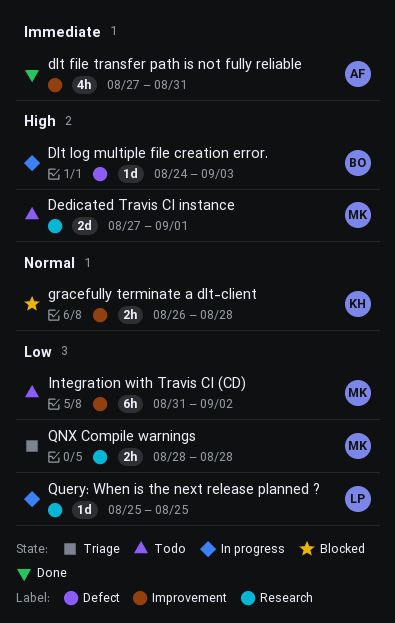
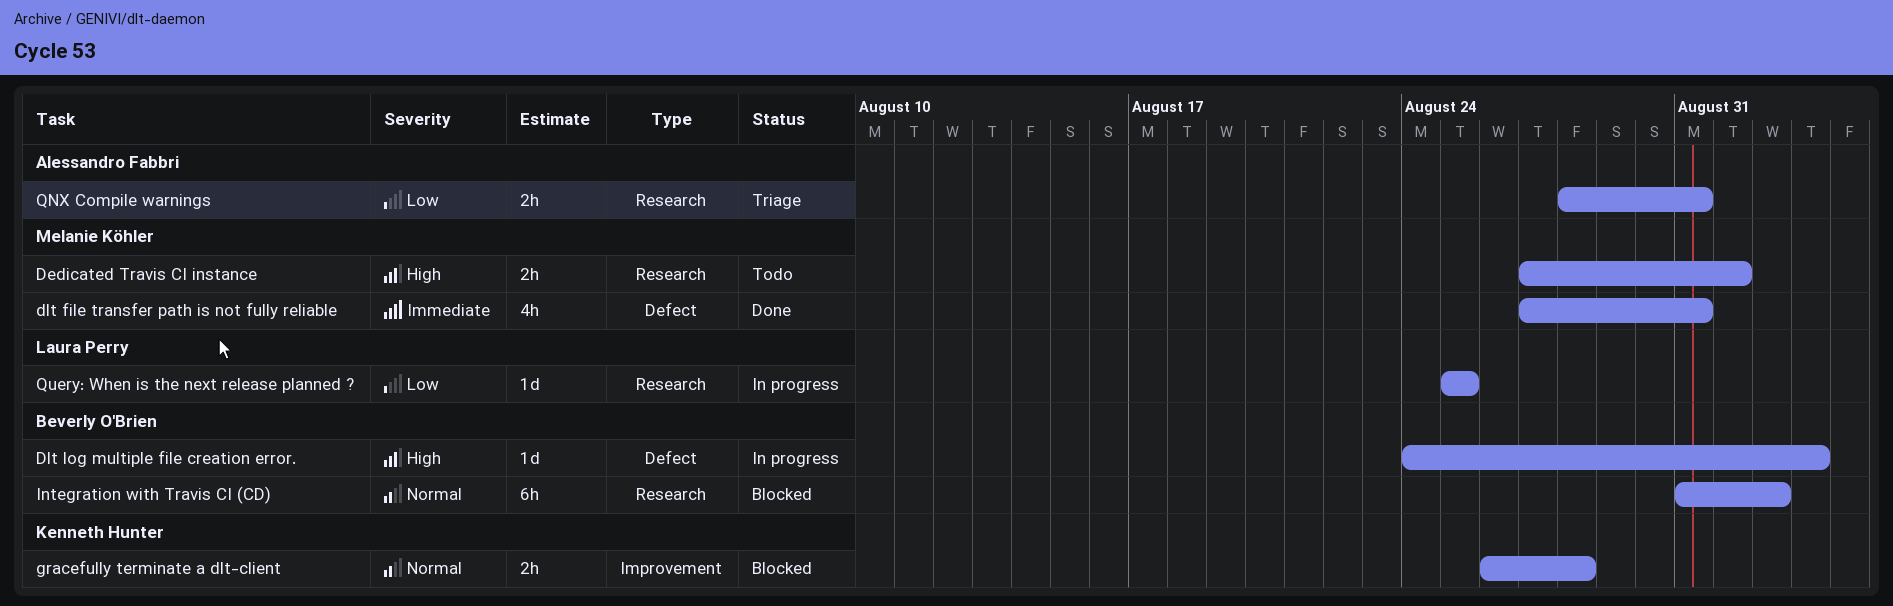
Dedicated Travis CI instance, estimate: 2d -> 2h
dlt file transfer path is not fully reliable, owner: Alessandro Fabbri -> Melanie Köhler
dlt file transfer path is not fully reliable, label: Improvement -> Defect
Integration with Travis CI (CD), status: Todo -> Blocked
Integration with Travis CI (CD), owner: Melanie Köhler -> Beverly O'Brien
Integration with Travis CI (CD), priority: Low -> Normal
Integration with Travis CI (CD), label: Improvement -> Research
QNX Compile warnings, owner: Melanie Köhler -> Alessandro Fabbri
QNX Compile warnings, due: Aug 28 -> Aug 31

